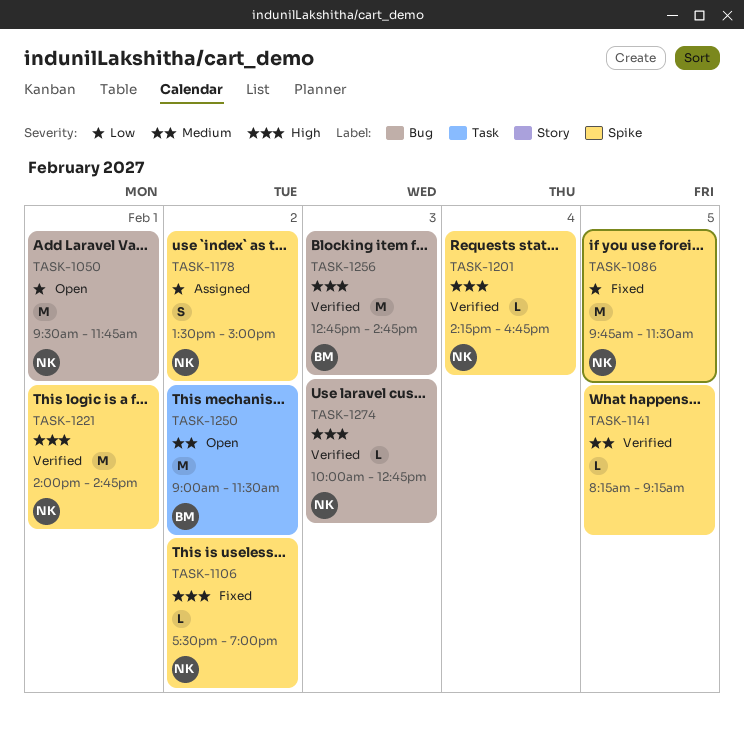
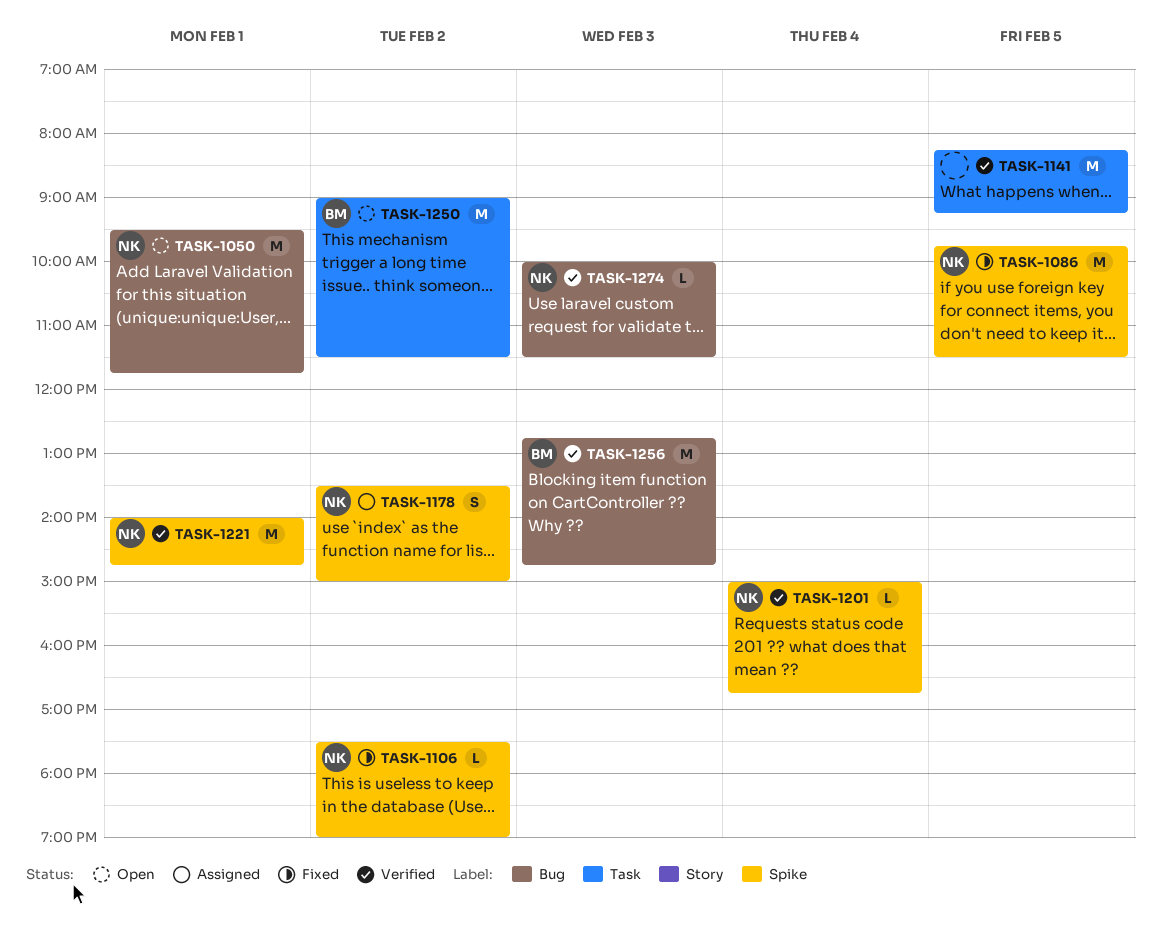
TASK-1141, label: Spike -> Task
TASK-1141, estimate: L -> M
TASK-1201, begins: 14:15 -> 15:00
TASK-1274, ends: 12:45 -> 11:30

